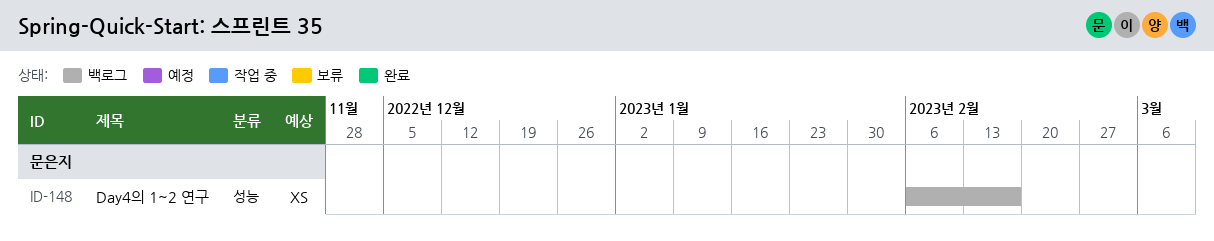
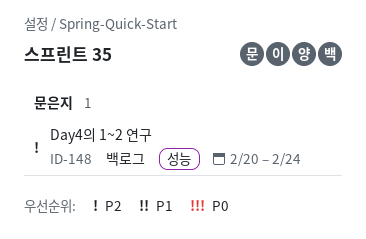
ID-148, start: Feb 6 -> Feb 20
ID-148, due: Feb 17 -> Feb 24

